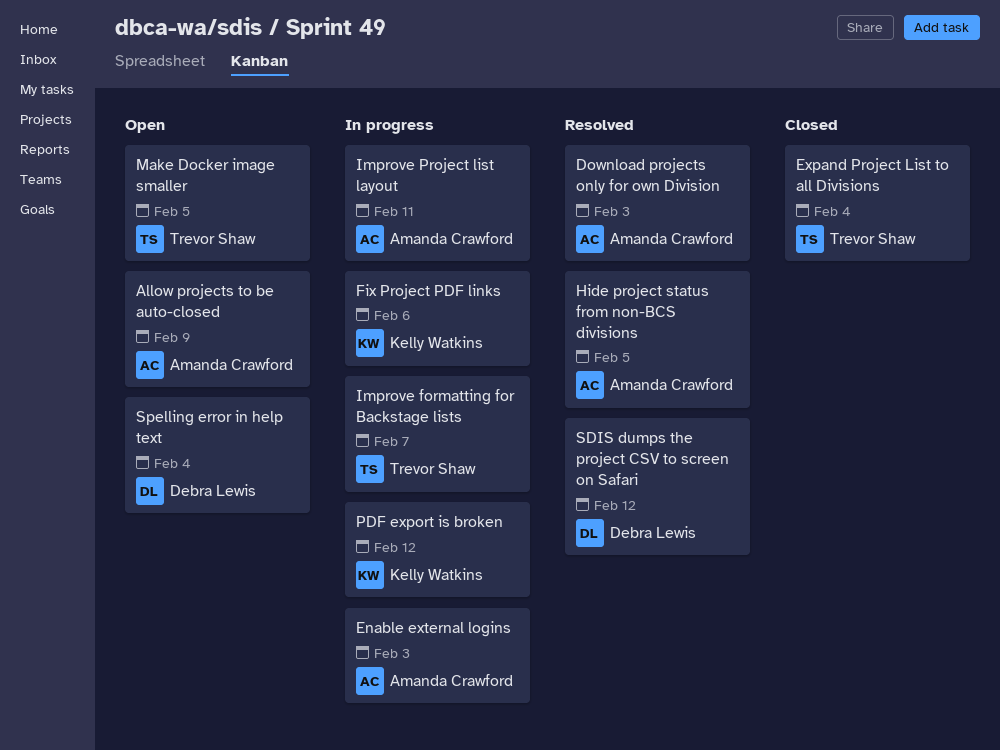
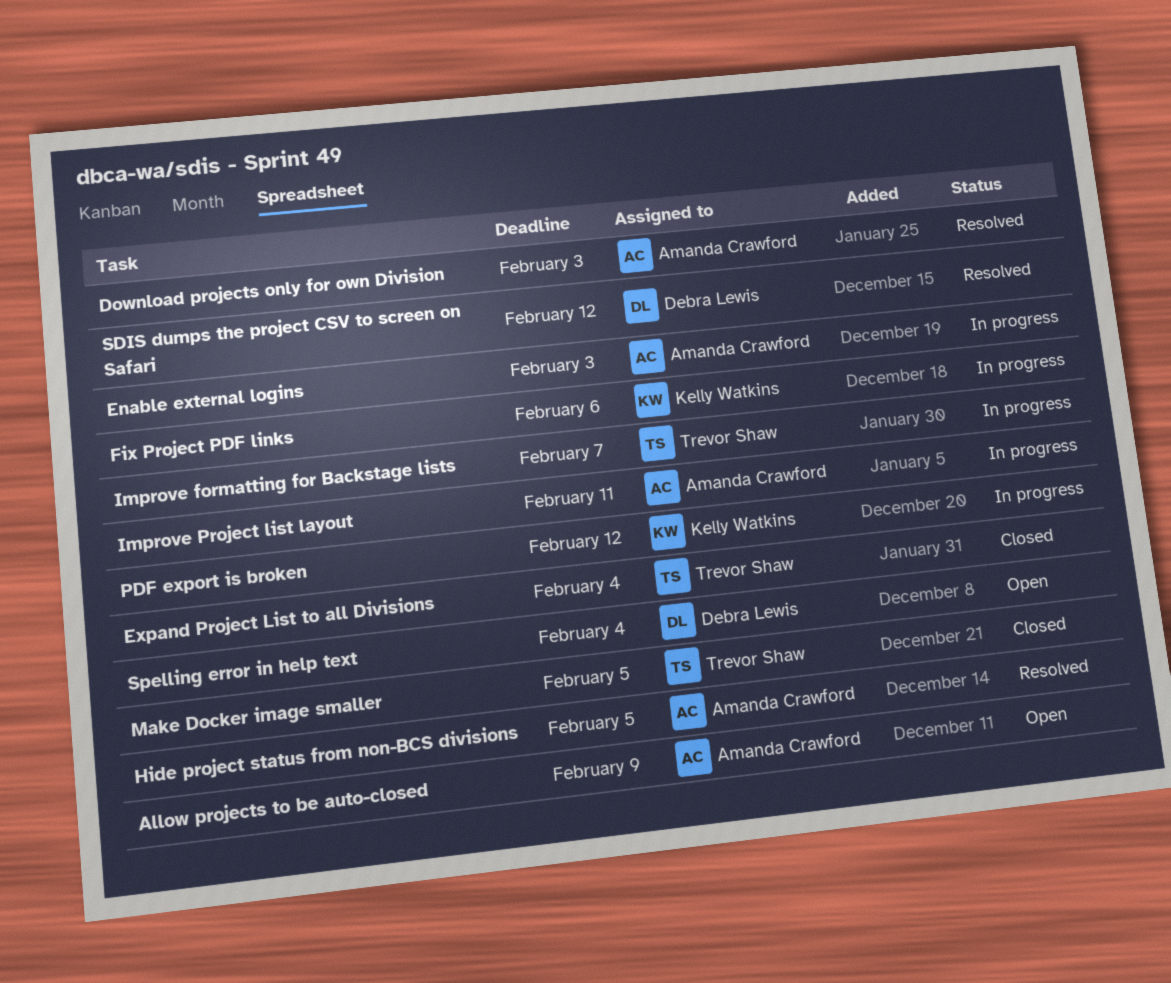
Make Docker image smaller, status: Open -> Closed

